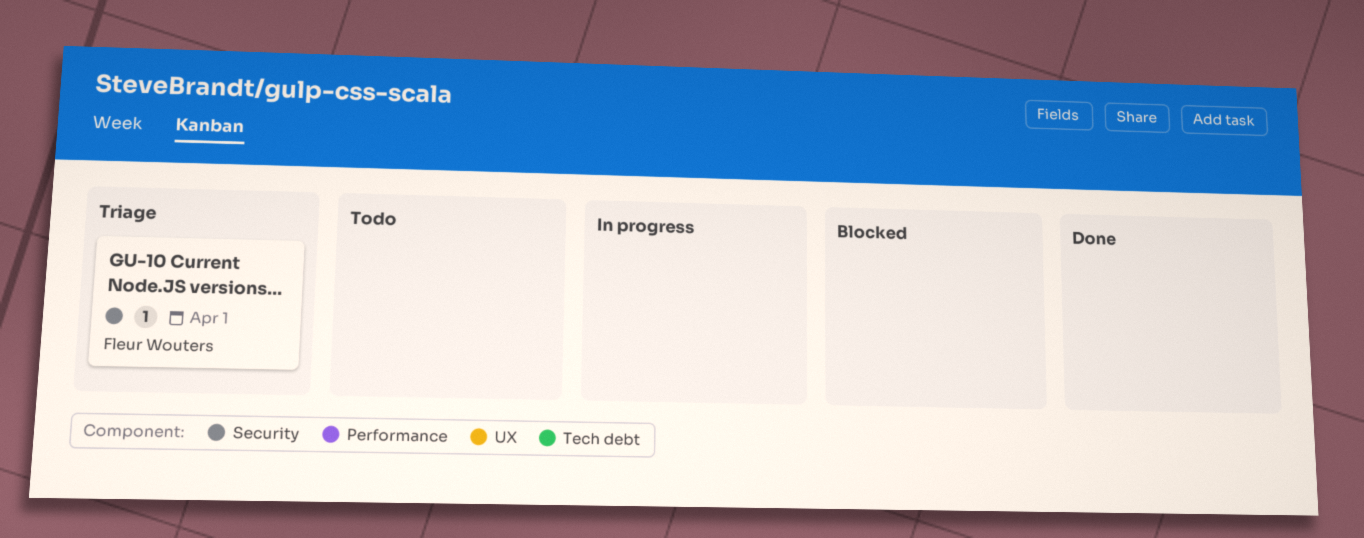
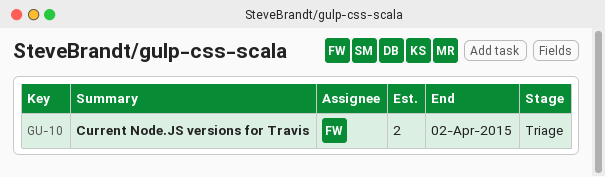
GU-10, estimate: 1 -> 2
GU-10, due: Apr 1 -> Apr 2

